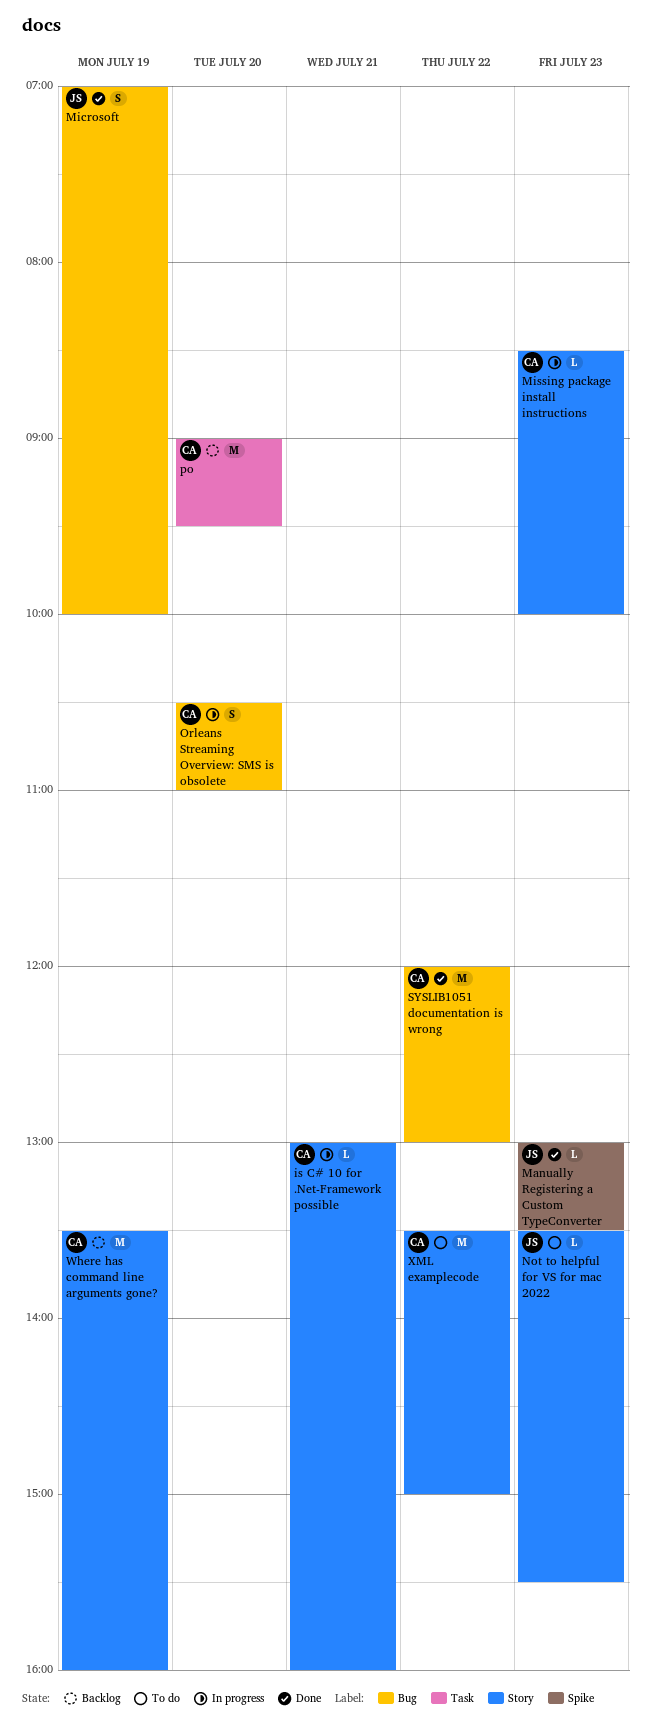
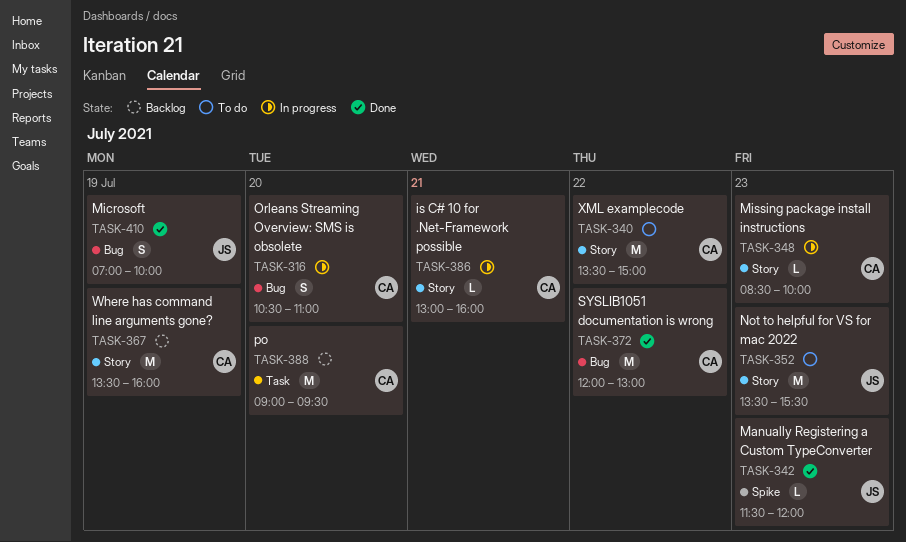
Manually Registering a Custom TypeConverter, begins: 13:00 -> 11:30
Manually Registering a Custom TypeConverter, ends: 13:30 -> 12:00
Not to helpful for VS for mac 2022, estimate: L -> M

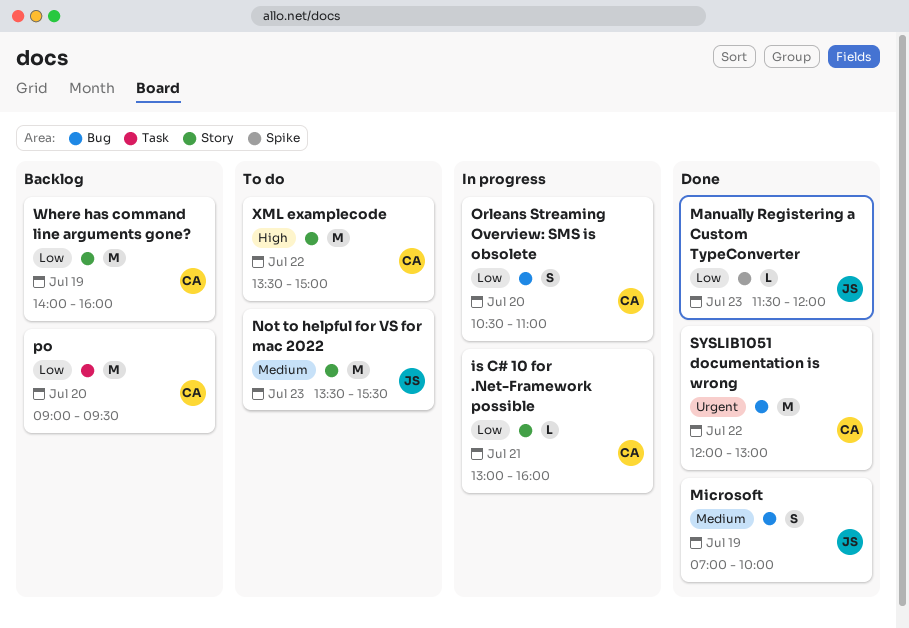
Missing package install instructions: present -> none
Where has command line arguments gone?, begins: 13:30 -> 14:00

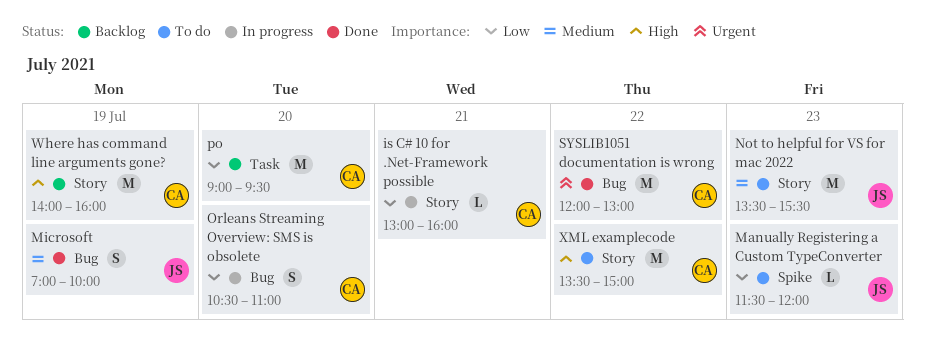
Manually Registering a Custom TypeConverter, status: Done -> To do
Where has command line arguments gone?, priority: Low -> High

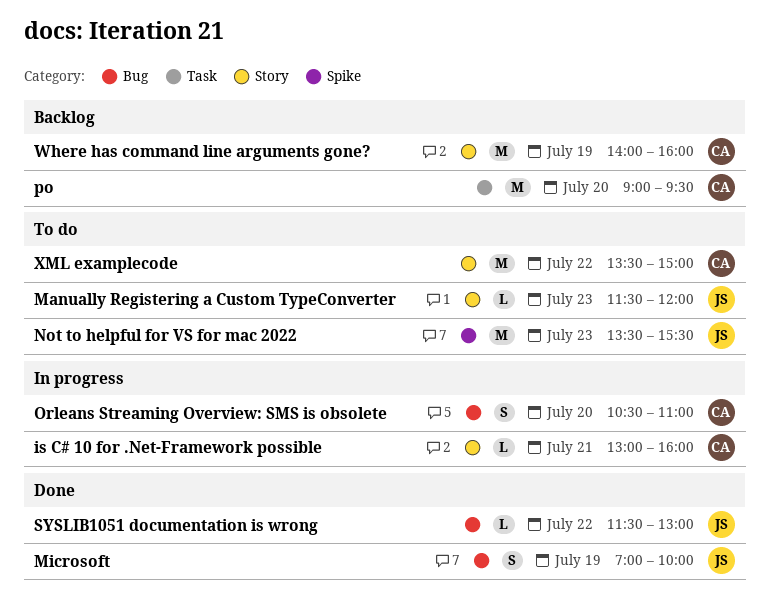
Manually Registering a Custom TypeConverter, label: Spike -> Story
Not to helpful for VS for mac 2022, label: Story -> Spike
SYSLIB1051 documentation is wrong, owner: CA -> JS
SYSLIB1051 documentation is wrong, estimate: M -> L
SYSLIB1051 documentation is wrong, begins: 12:00 -> 11:30

